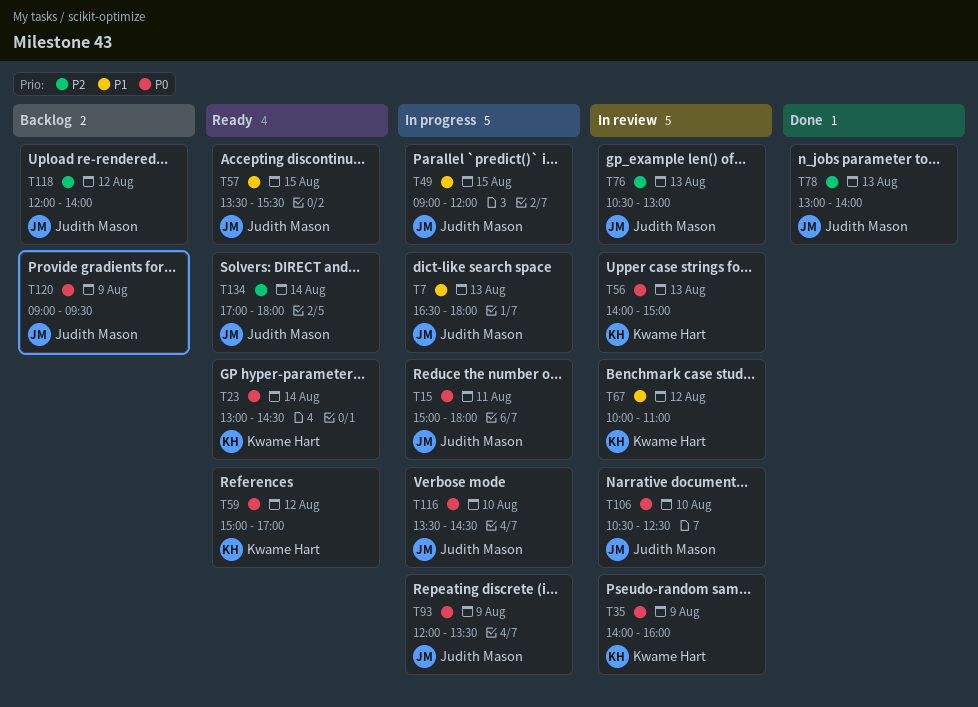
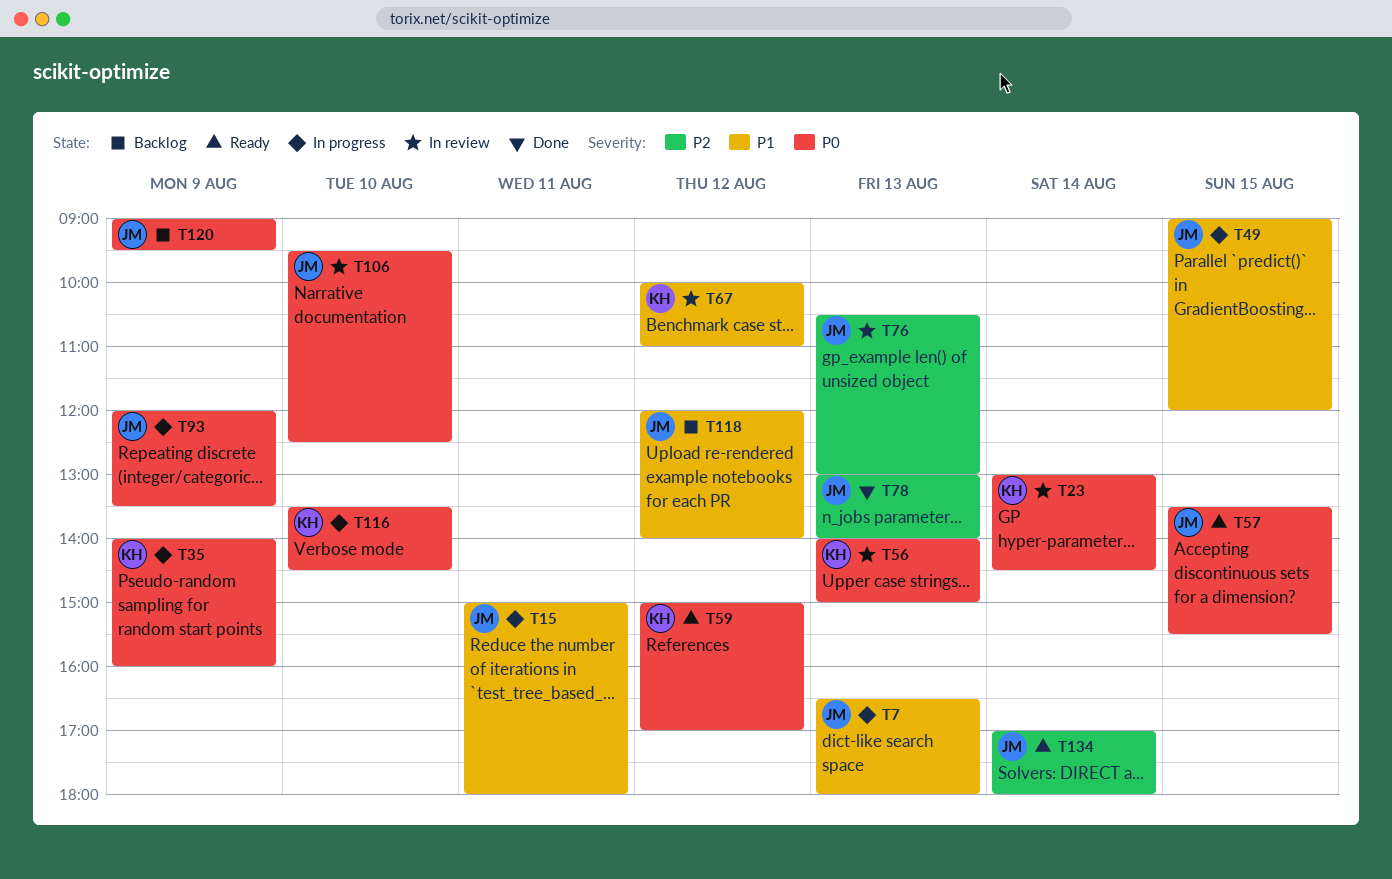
T15, priority: P0 -> P1
T23, status: Ready -> In review
T35, status: In review -> In progress
T57, priority: P1 -> P0
T106, begins: 10:30 -> 09:30
T116, owner: Judith Mason -> Kwame Hart
T118, priority: P2 -> P1

